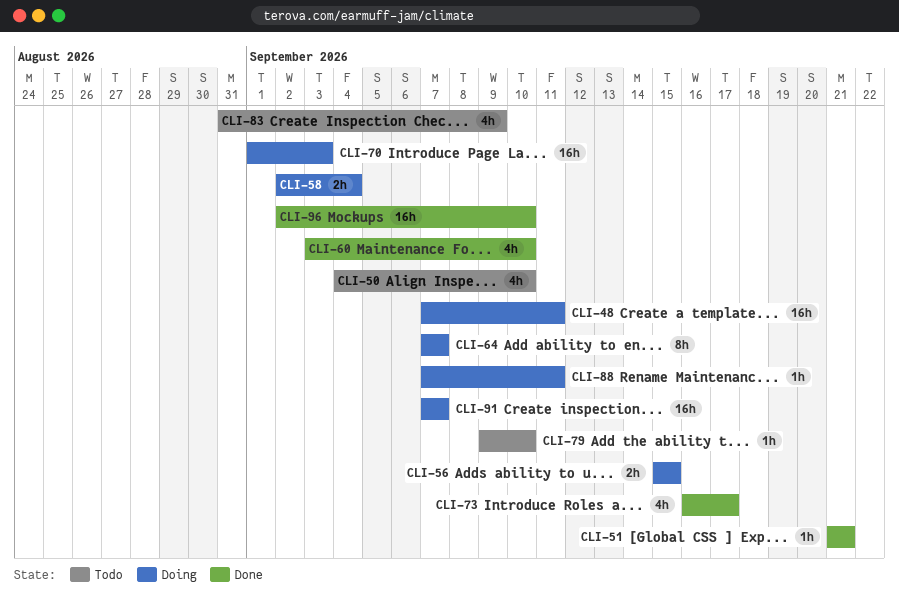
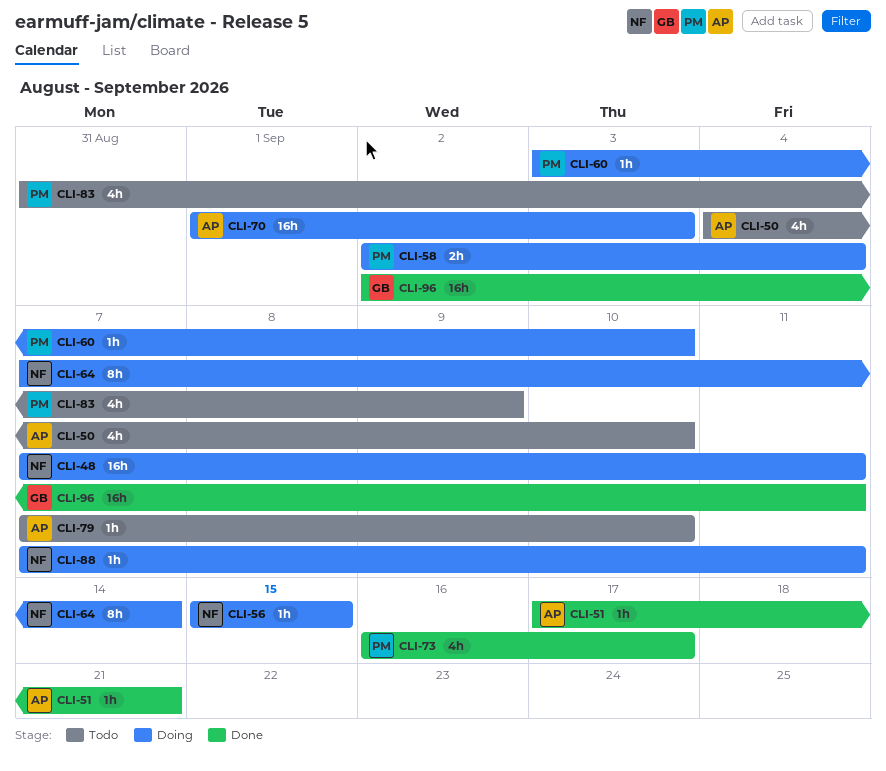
CLI-51, start: Sep 21 -> Sep 17
CLI-56, estimate: 2h -> 1h
CLI-60, status: Done -> Doing
CLI-60, estimate: 4h -> 1h
CLI-64, due: Sep 7 -> Sep 14
CLI-79, start: Sep 9 -> Sep 7
CLI-91: present -> none
CLI-96, due: Sep 10 -> Sep 11

